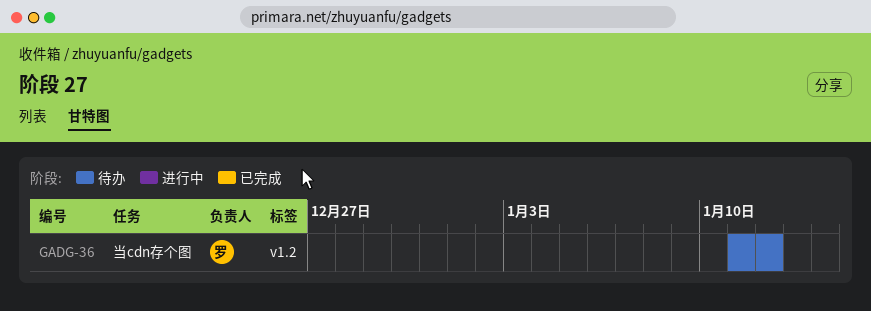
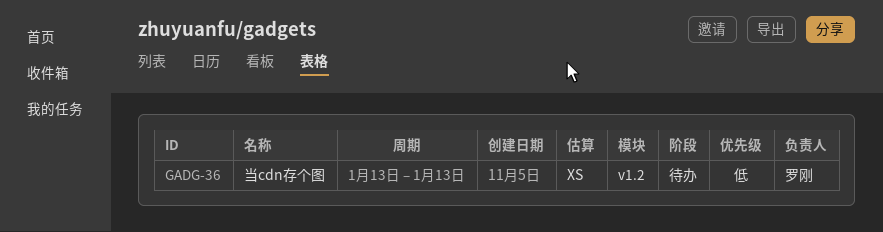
GADG-36, start: Jan 11 -> Jan 13
GADG-36, due: Jan 12 -> Jan 13

